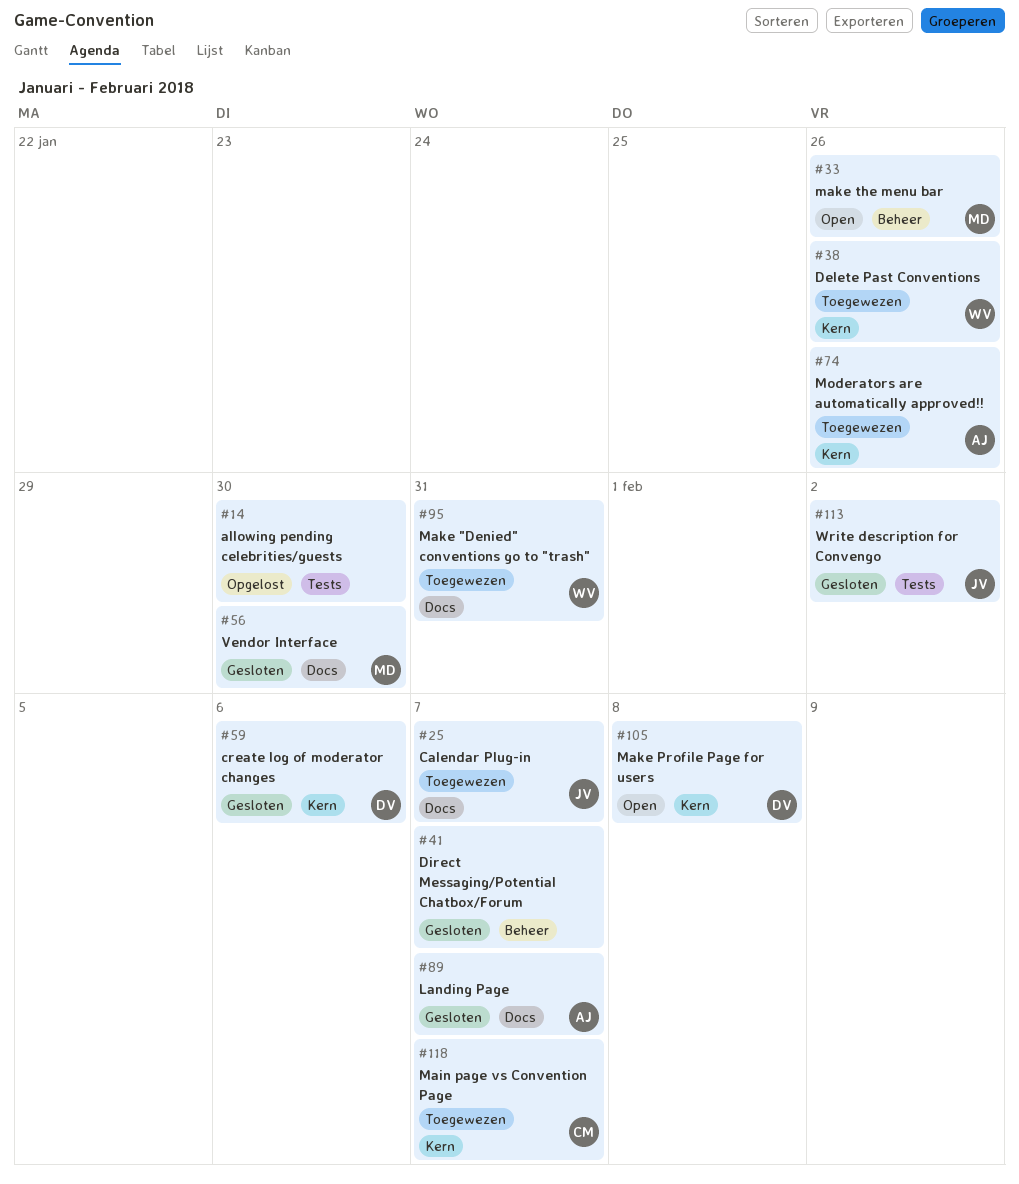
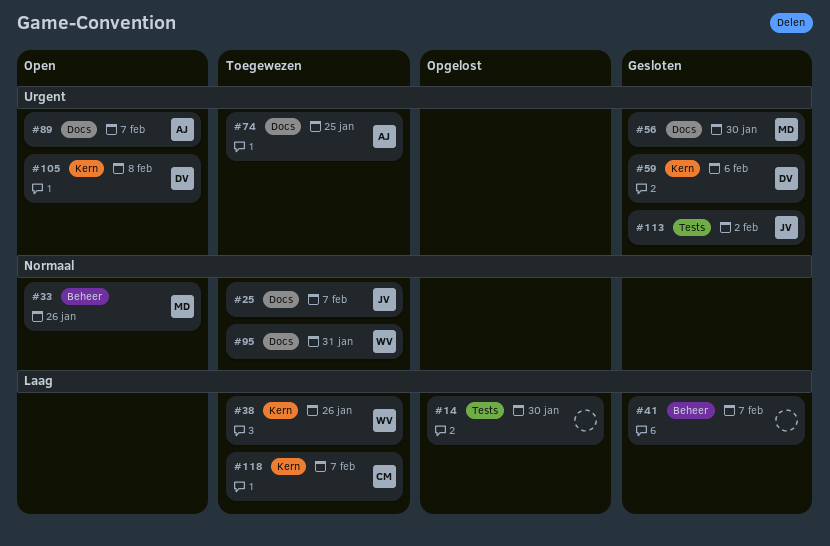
#74, label: Kern -> Docs
#74, due: Jan 26 -> Jan 25
#89, status: Gesloten -> Open

